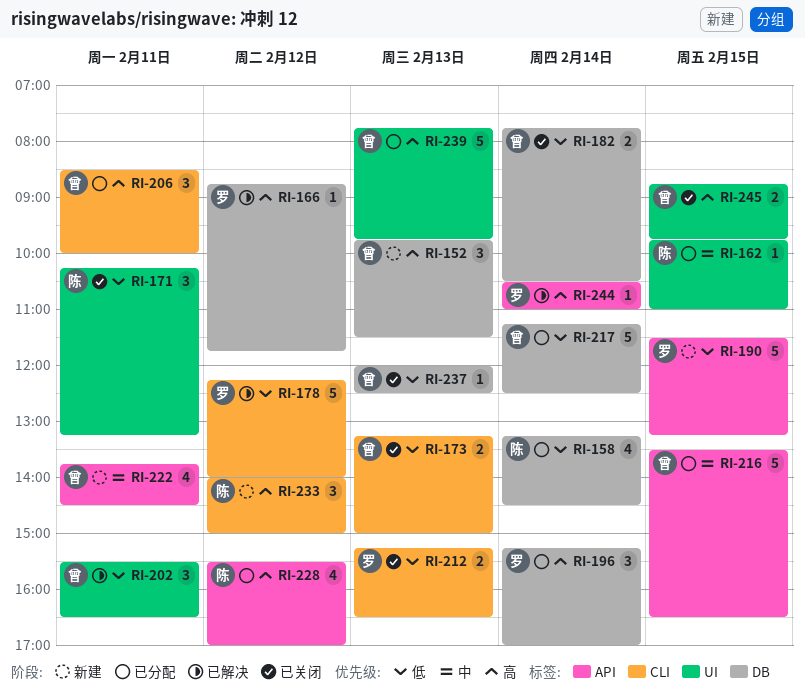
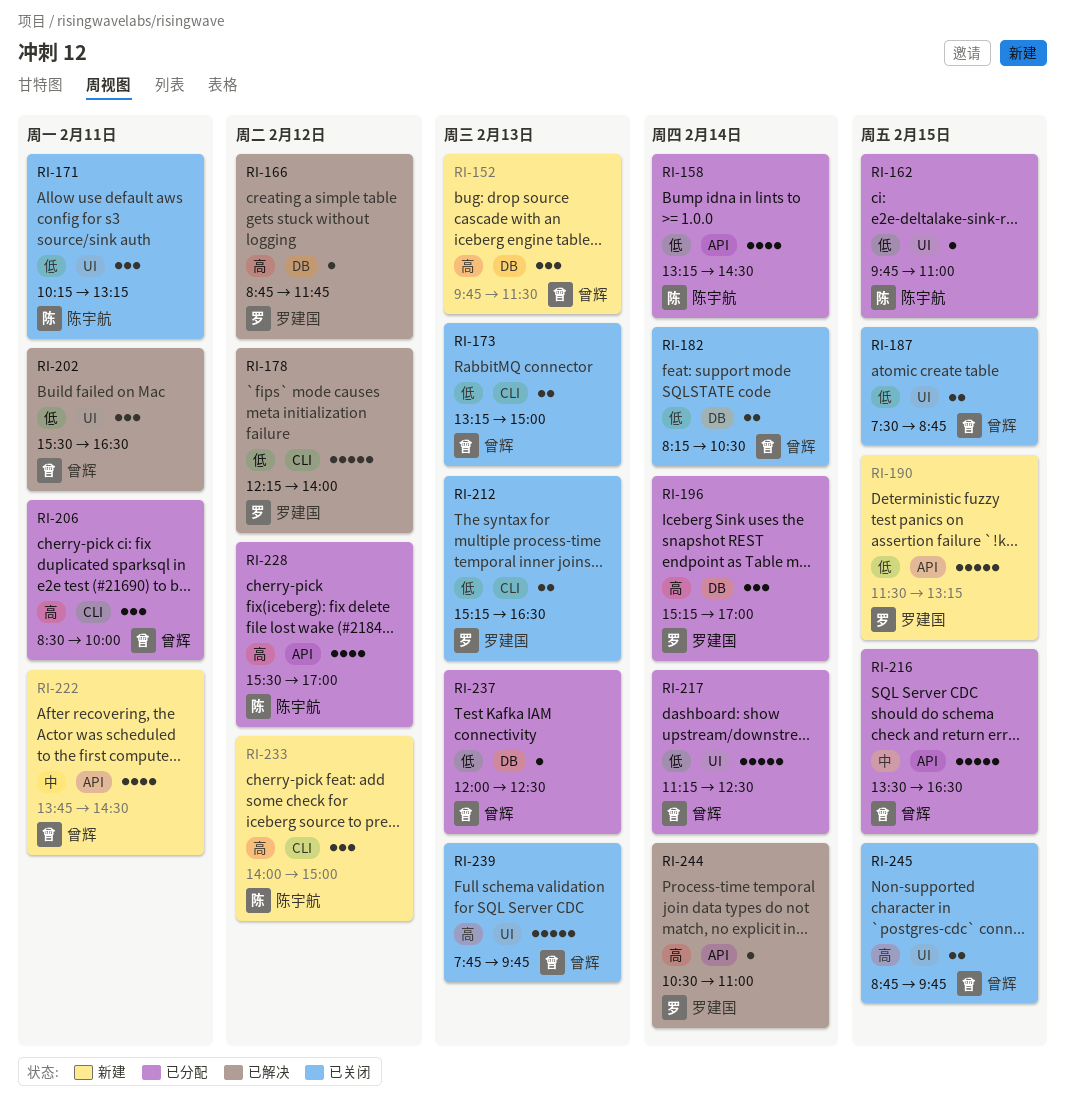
RI-158, label: DB -> API
RI-162, priority: 中 -> 低
RI-182, begins: 07:45 -> 08:15
RI-187: none -> present
RI-217, label: DB -> UI
RI-237, status: 已关闭 -> 已分配
RI-239, status: 已分配 -> 已关闭

